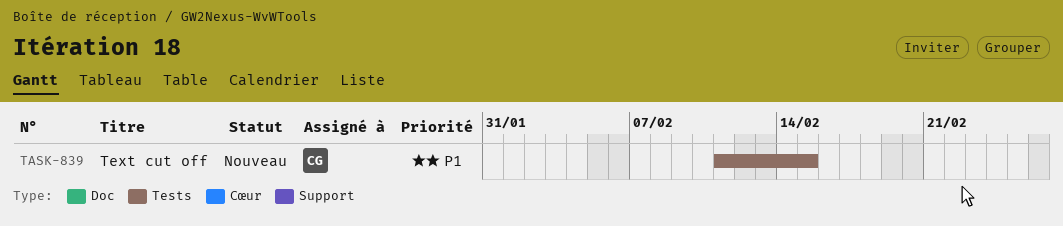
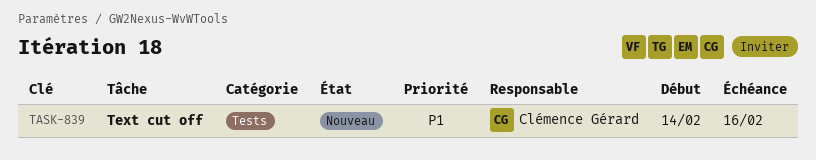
TASK-839, start: Feb 11 -> Feb 14
TASK-839, due: Feb 15 -> Feb 16

